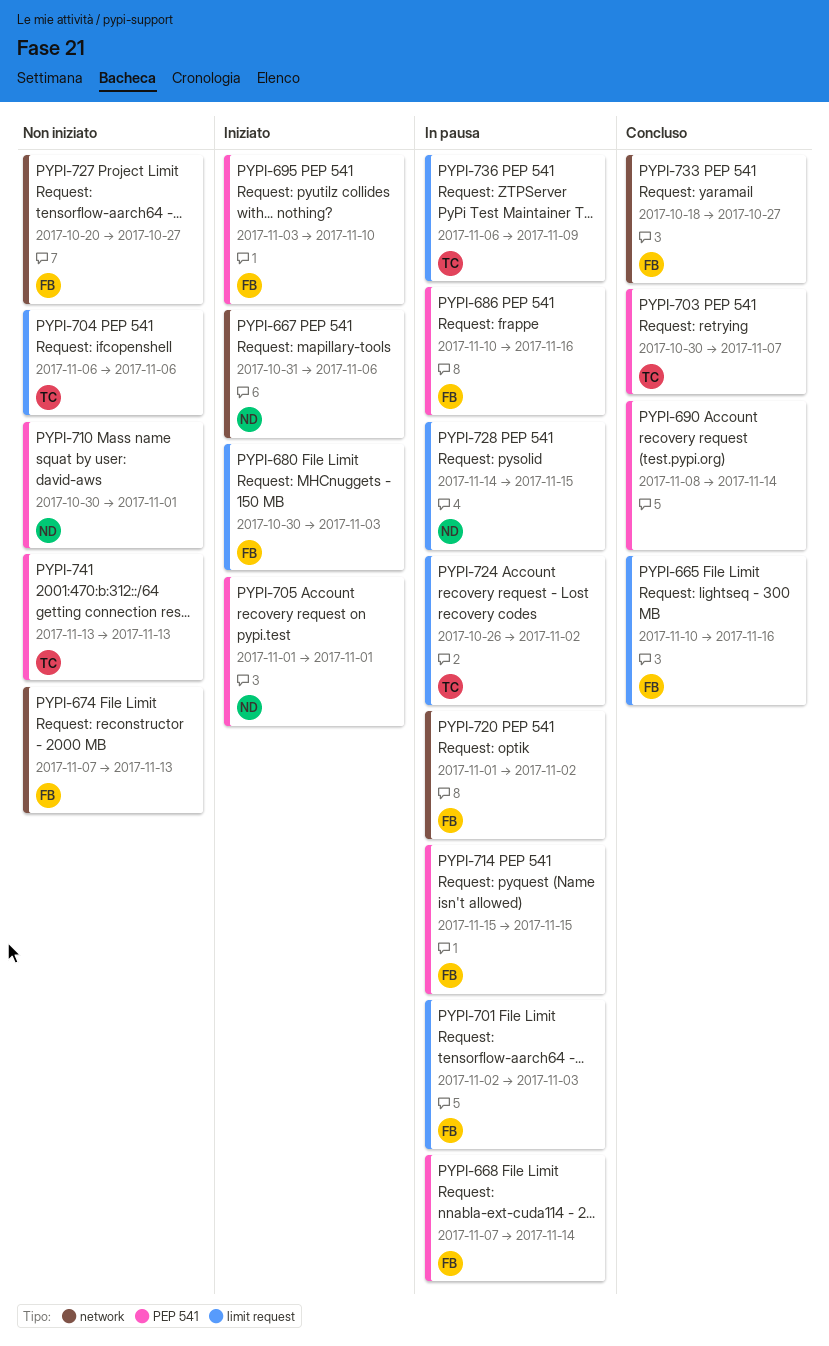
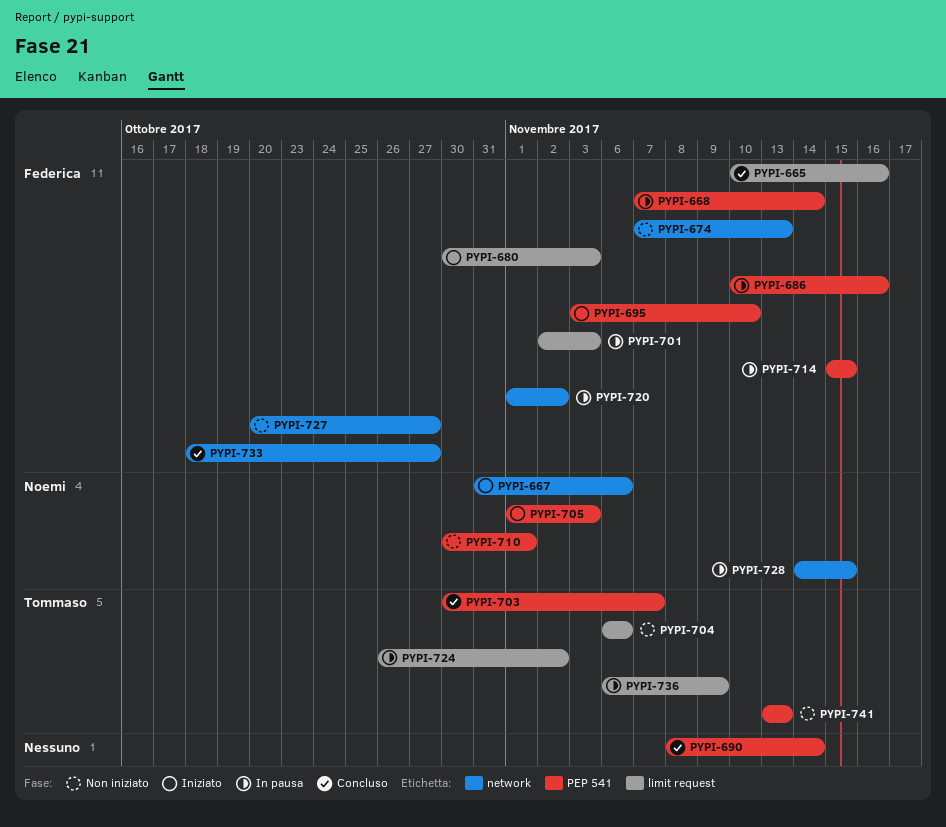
PYPI-705, due: Nov 1 -> Nov 3
PYPI-728, label: limit request -> network

